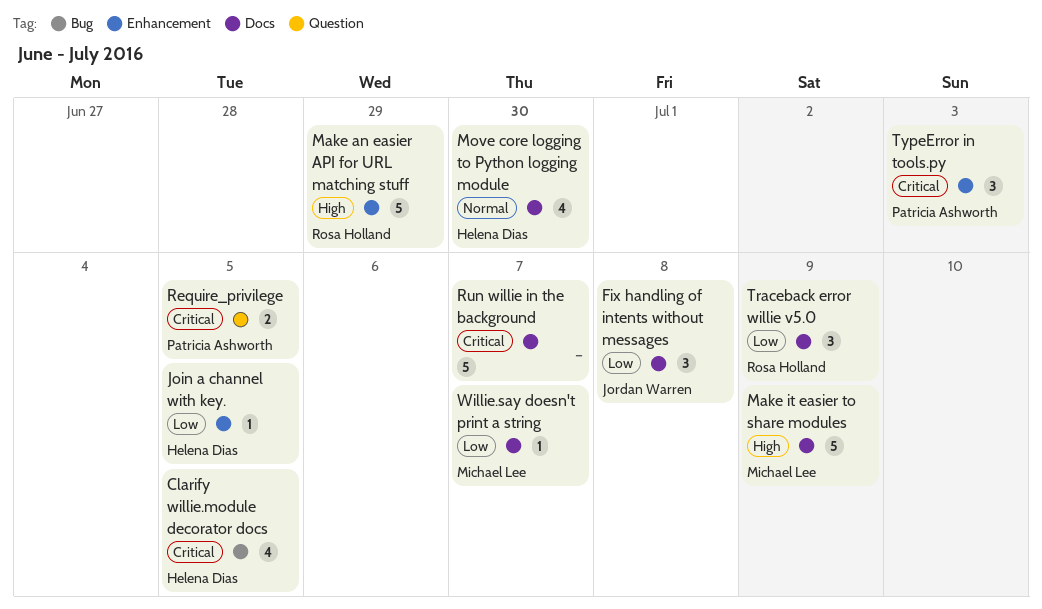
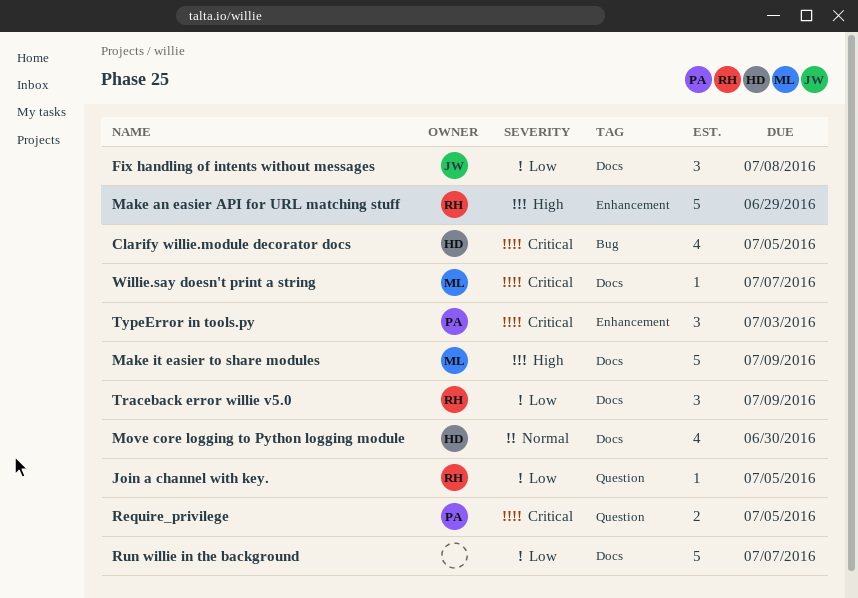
Join a channel with key., owner: Helena Dias -> Rosa Holland
Join a channel with key., label: Enhancement -> Question
Run willie in the background, priority: Critical -> Low
Willie.say doesn't print a string, priority: Low -> Critical

